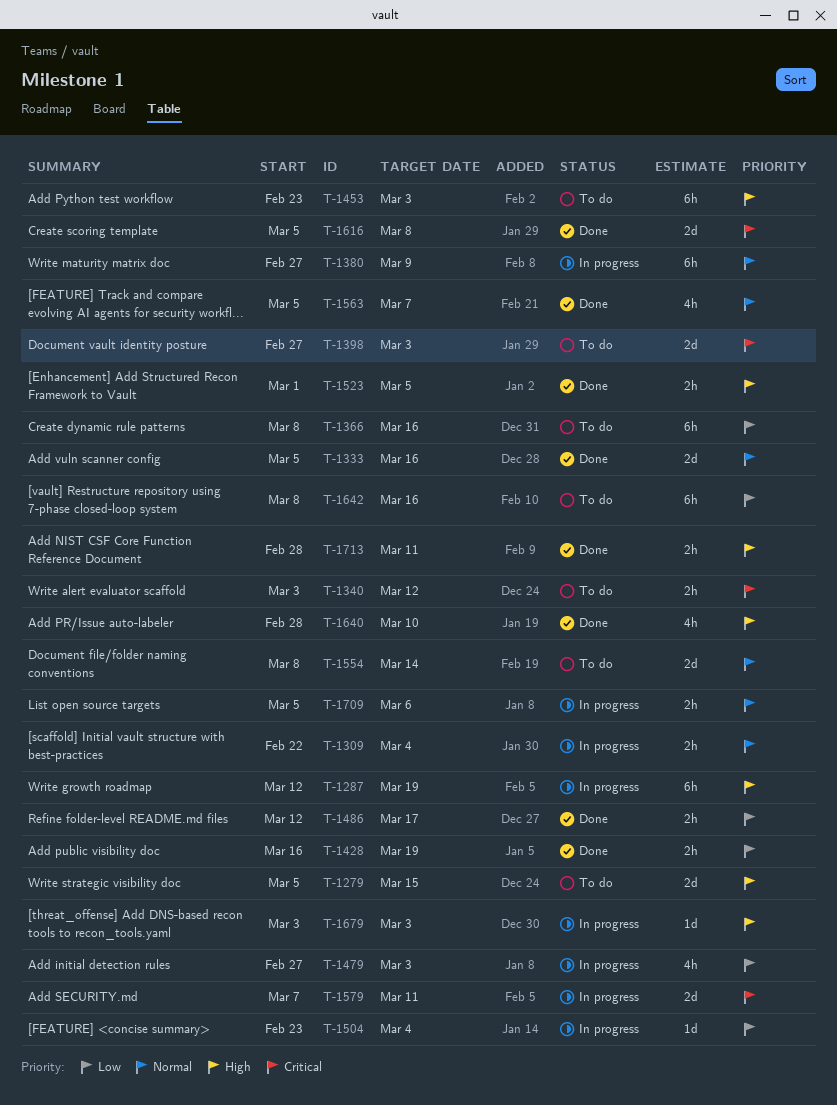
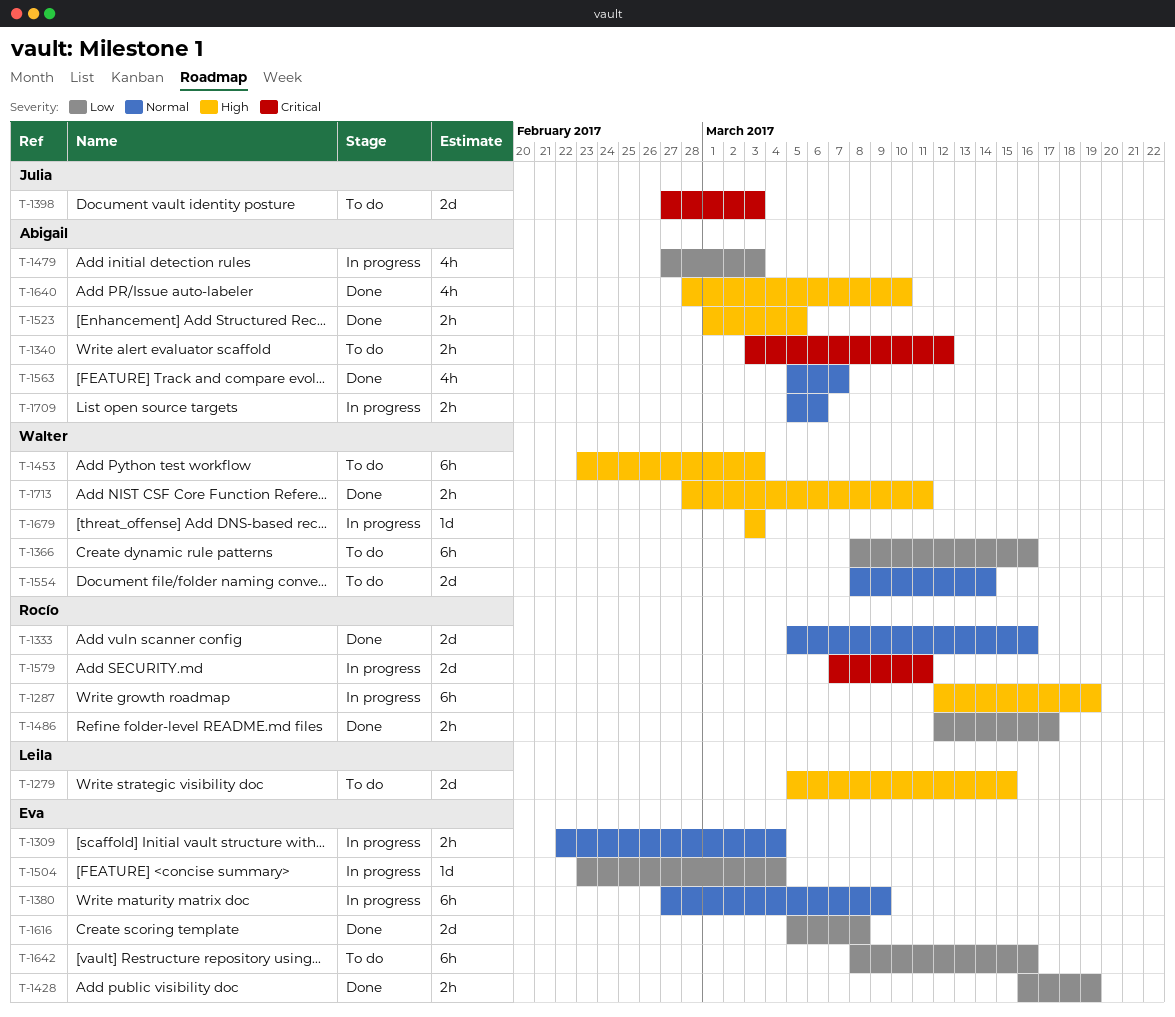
T-1616, priority: Critical -> Low

